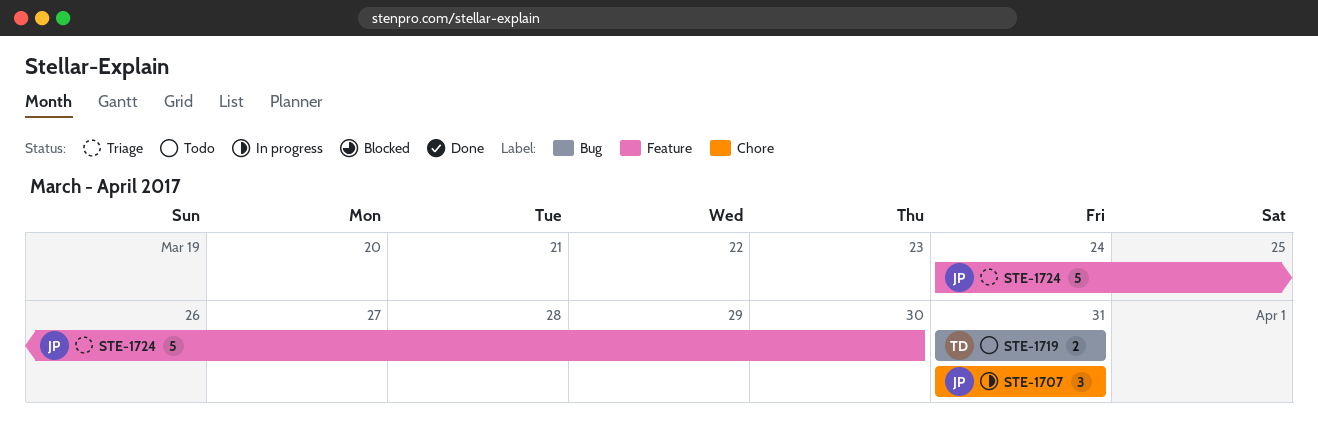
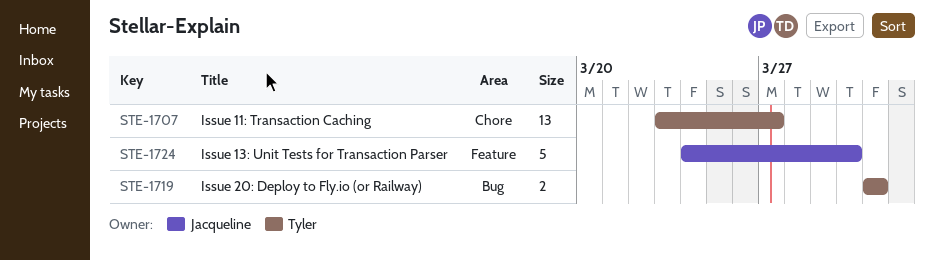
STE-1707, owner: Jacqueline -> Tyler
STE-1707, estimate: 3 -> 13
STE-1707, start: Mar 31 -> Mar 23
STE-1707, due: Mar 31 -> Mar 27

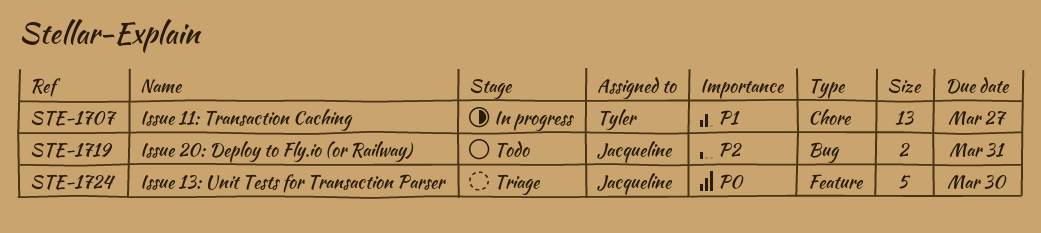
STE-1719, owner: Tyler -> Jacqueline

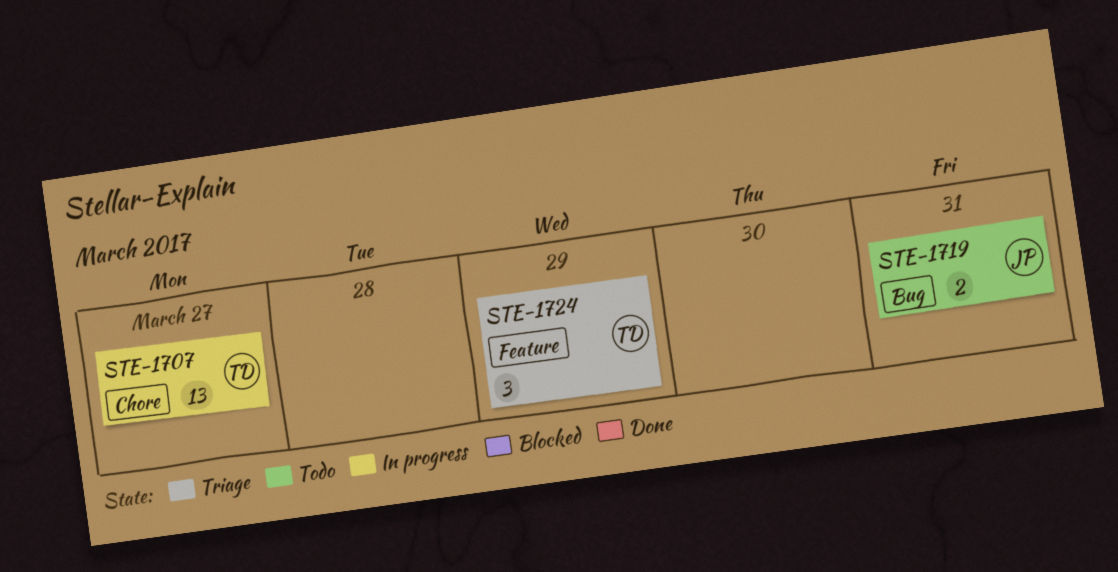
STE-1724, owner: Jacqueline -> Tyler
STE-1724, estimate: 5 -> 3
STE-1724, due: Mar 30 -> Mar 29

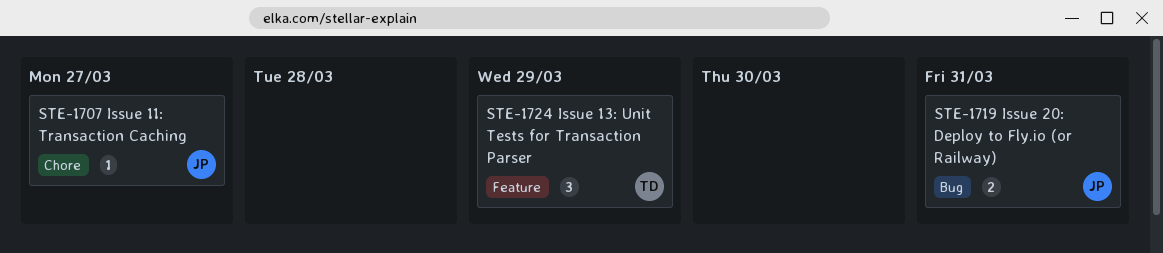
STE-1707, owner: TD -> JP
STE-1707, estimate: 13 -> 1

